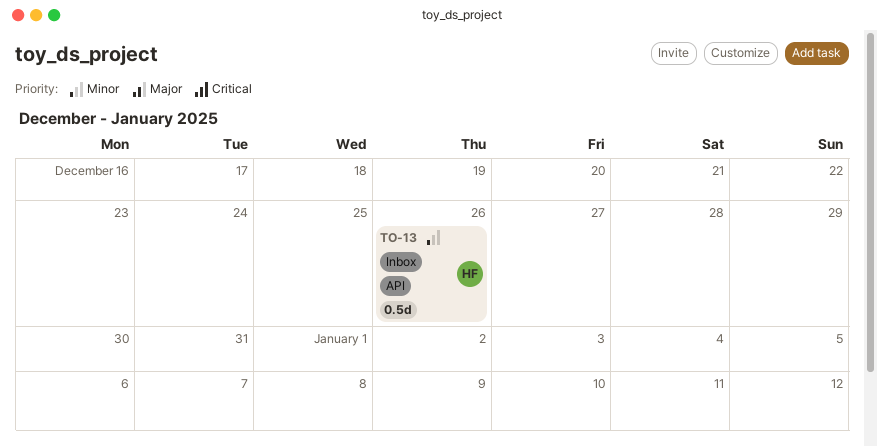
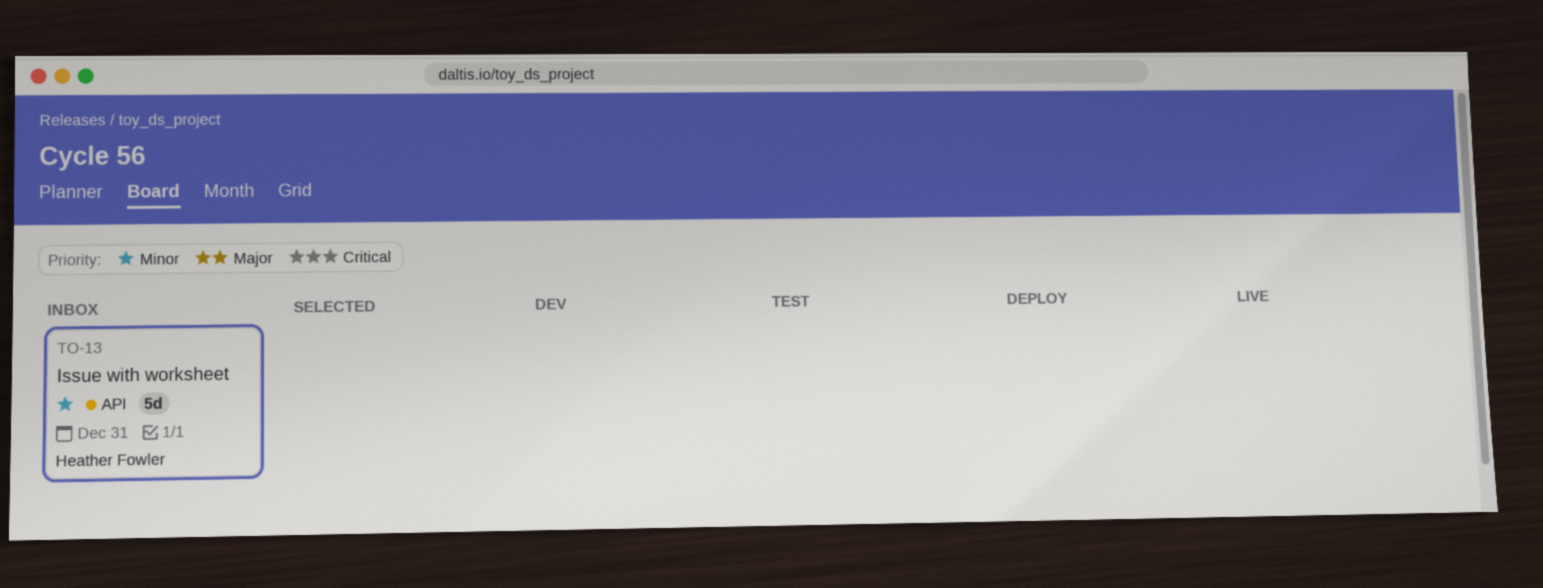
TO-13, estimate: 0.5d -> 5d
TO-13, due: Dec 26 -> Dec 31

